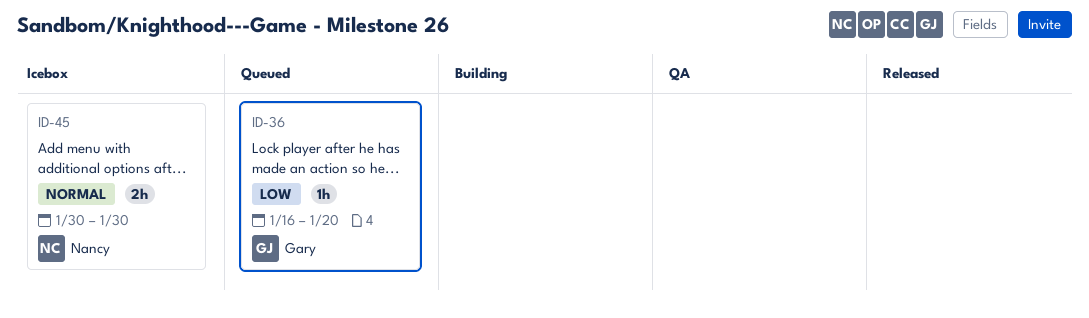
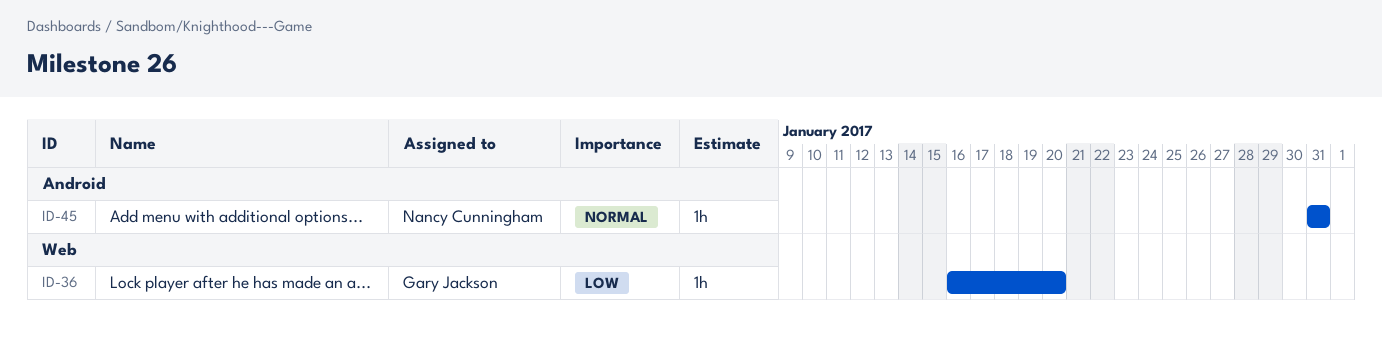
ID-45, estimate: 2h -> 1h
ID-45, start: Jan 30 -> Jan 31
ID-45, due: Jan 30 -> Jan 31

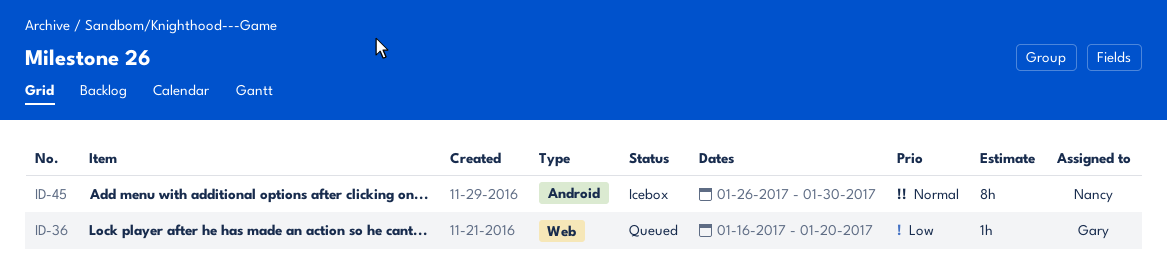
ID-45, estimate: 1h -> 8h
ID-45, start: Jan 31 -> Jan 26
ID-45, due: Jan 31 -> Jan 30

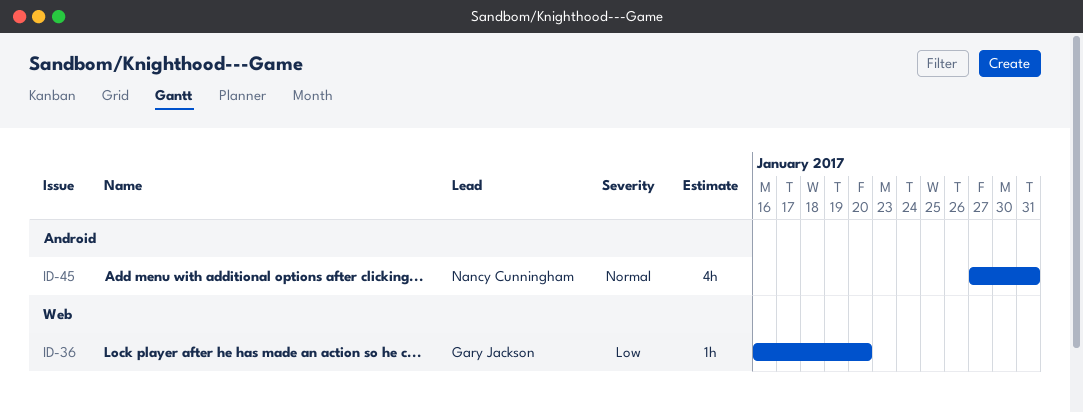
ID-45, estimate: 8h -> 4h
ID-45, start: Jan 26 -> Jan 27
ID-45, due: Jan 30 -> Jan 31

